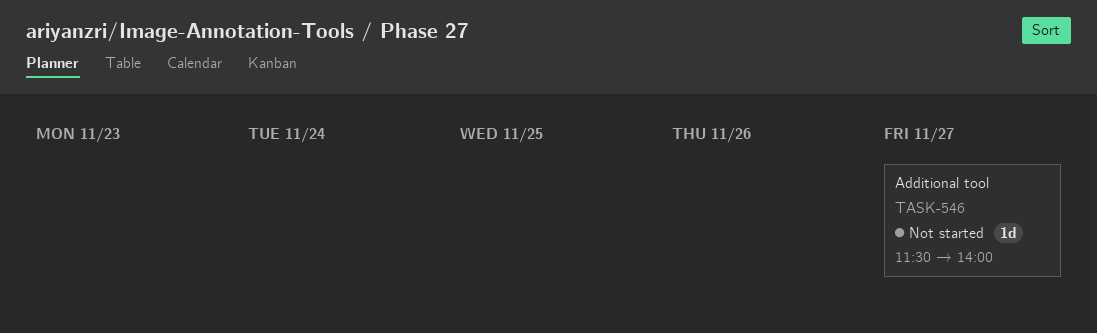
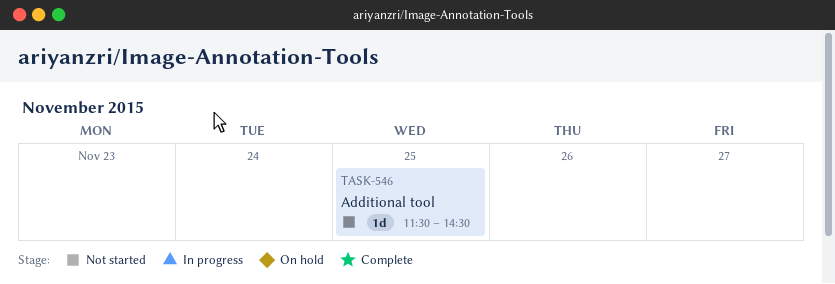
TASK-546, day: Nov 27 -> Nov 25
TASK-546, ends: 14:00 -> 14:30

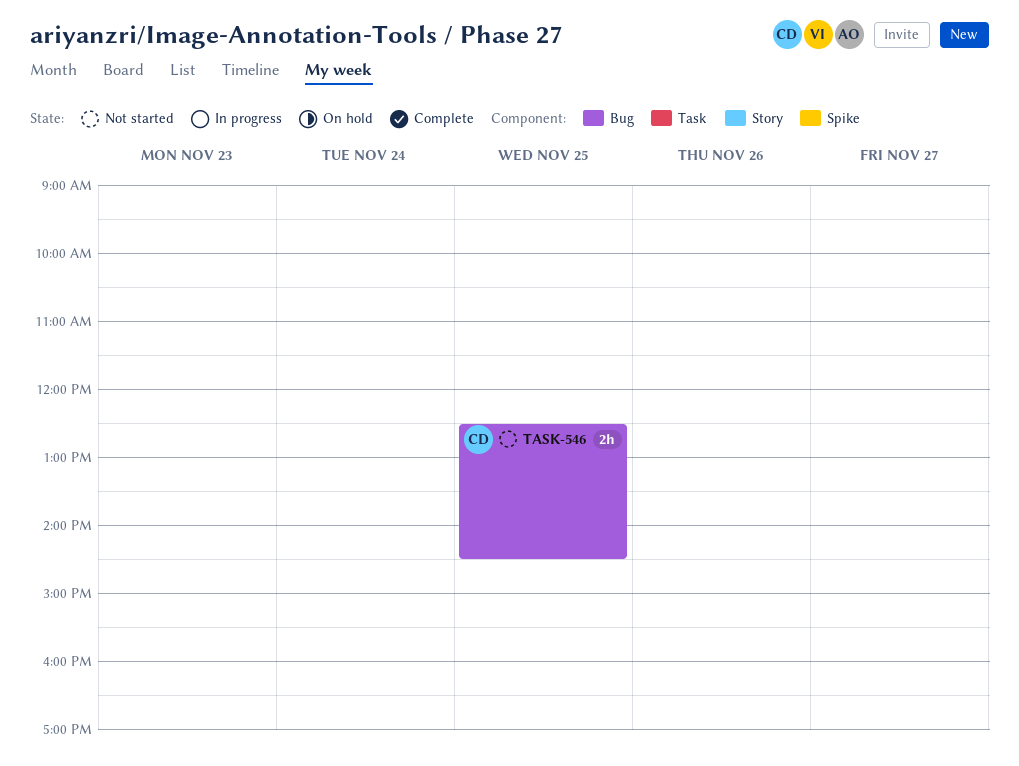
TASK-546, estimate: 1d -> 2h
TASK-546, begins: 11:30 -> 12:30

